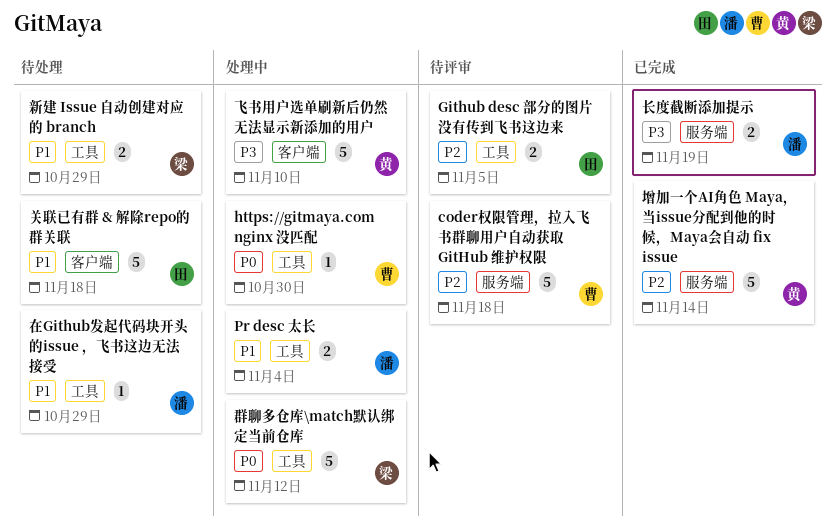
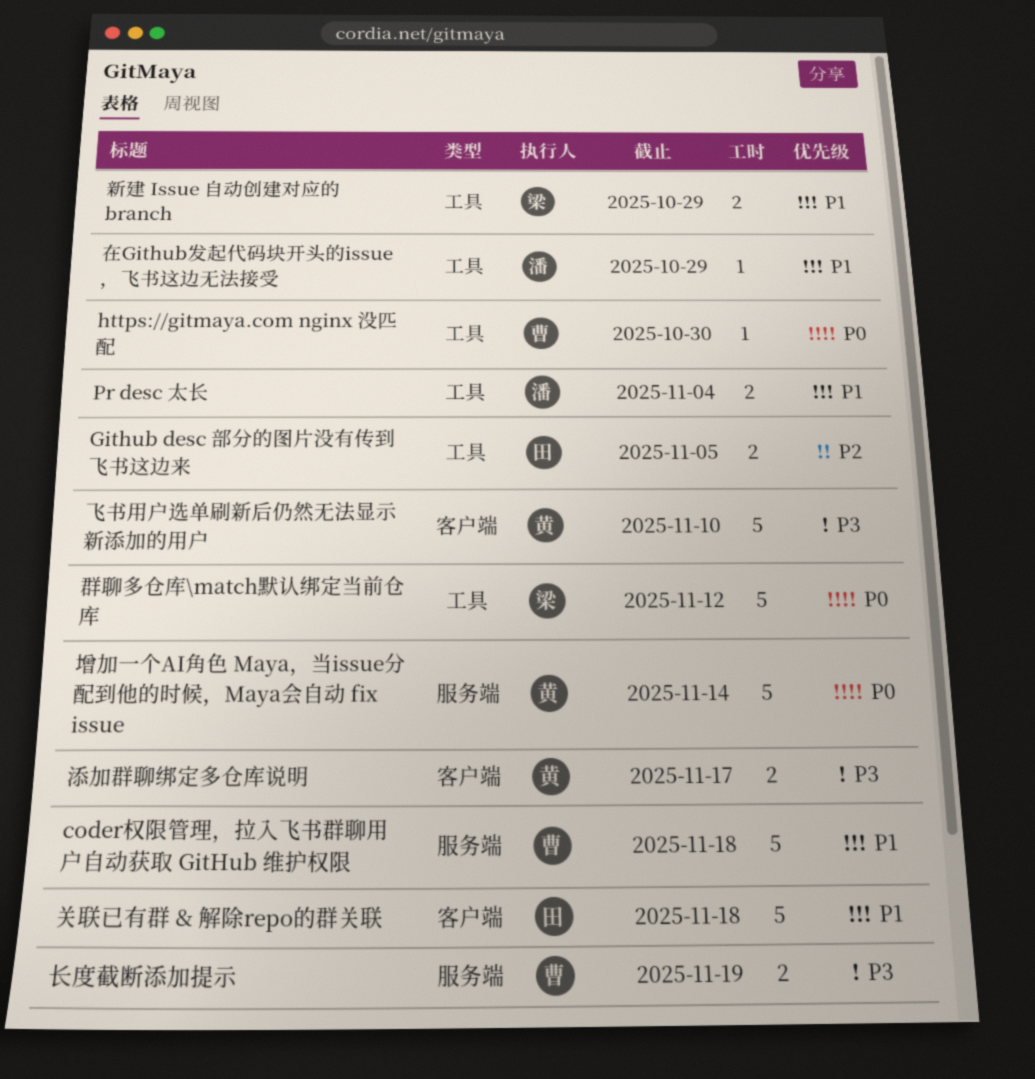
coder权限管理，拉入飞书群聊用户自动获取 GitHub 维护权限, priority: P2 -> P1
增加一个AI角色 Maya，当issue分配到他的时候，Maya会自动 fix issue, priority: P2 -> P0
添加群聊绑定多仓库说明: none -> present
长度截断添加提示, owner: 潘 -> 曹

